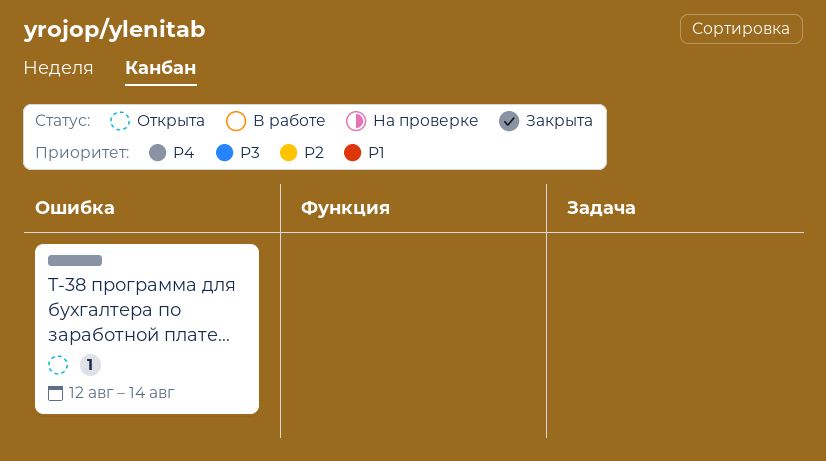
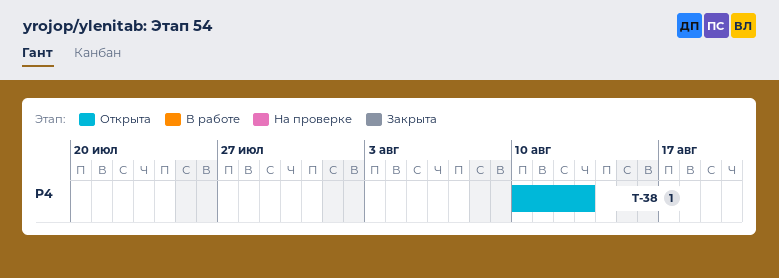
T-38, start: Aug 12 -> Aug 10
T-38, due: Aug 14 -> Aug 13

